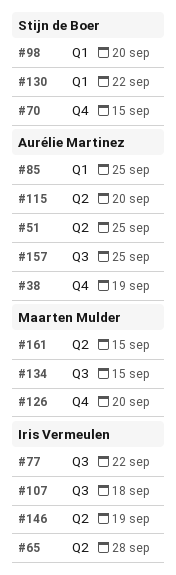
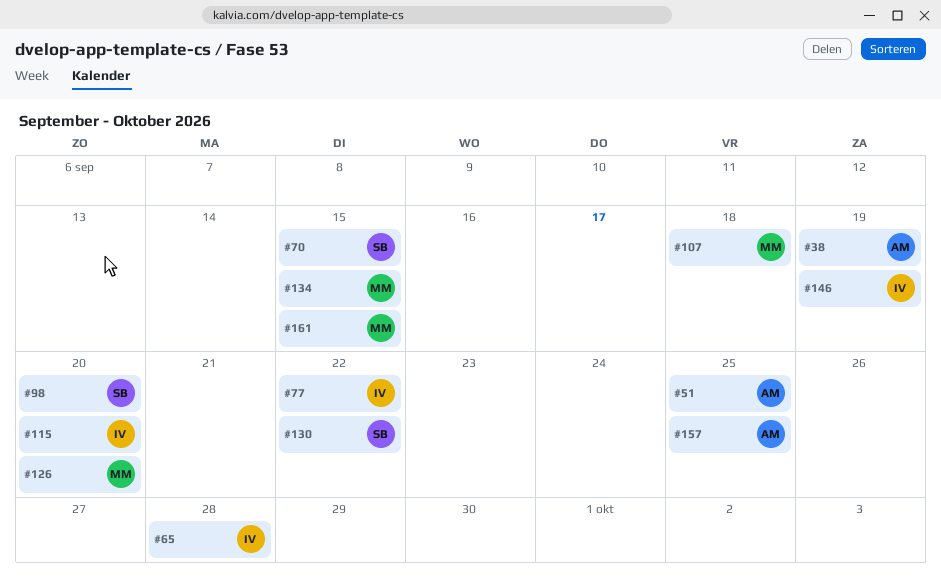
#85: present -> none
#107, owner: Iris Vermeulen -> Maarten Mulder
#115, owner: Aurélie Martinez -> Iris Vermeulen

